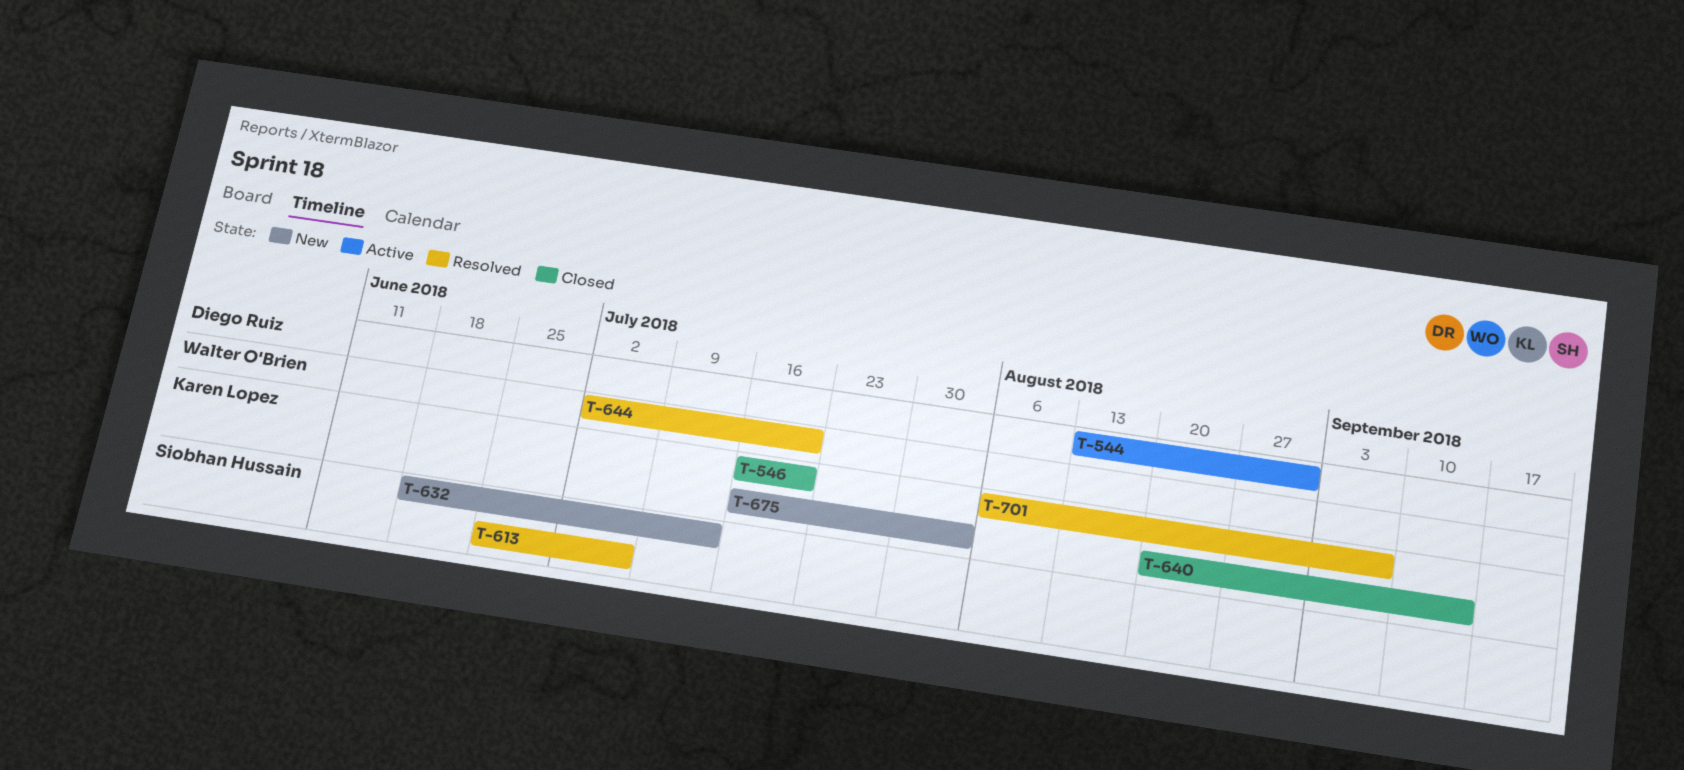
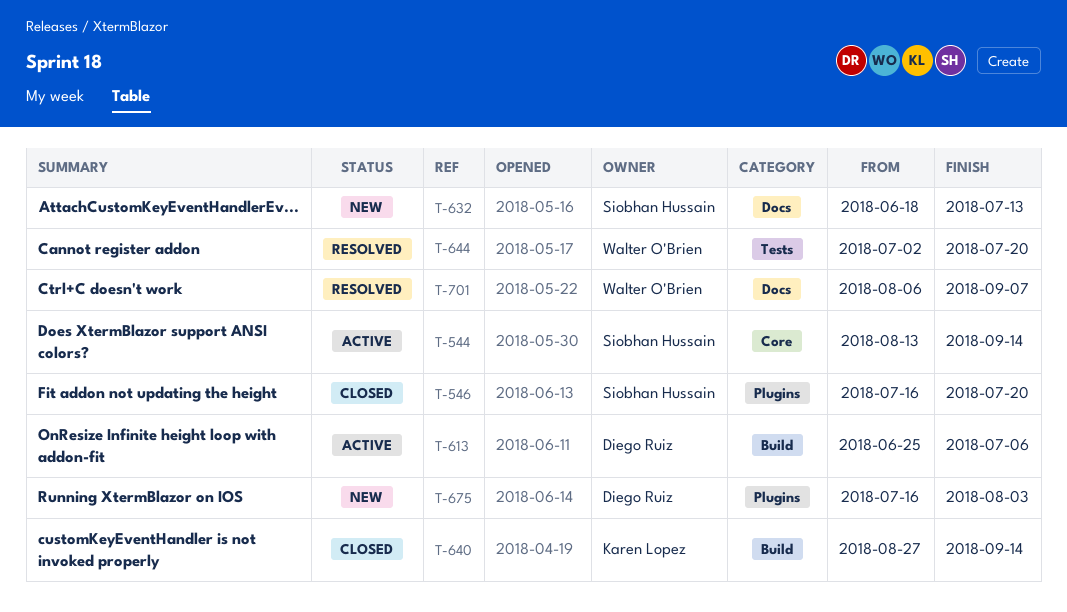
T-544, owner: Diego Ruiz -> Siobhan Hussain
T-544, due: Aug 31 -> Sep 14
T-546, owner: Karen Lopez -> Siobhan Hussain
T-613, status: Resolved -> Active
T-613, owner: Siobhan Hussain -> Diego Ruiz
T-640, start: Aug 20 -> Aug 27
T-675, owner: Karen Lopez -> Diego Ruiz
T-701, owner: Karen Lopez -> Walter O'Brien

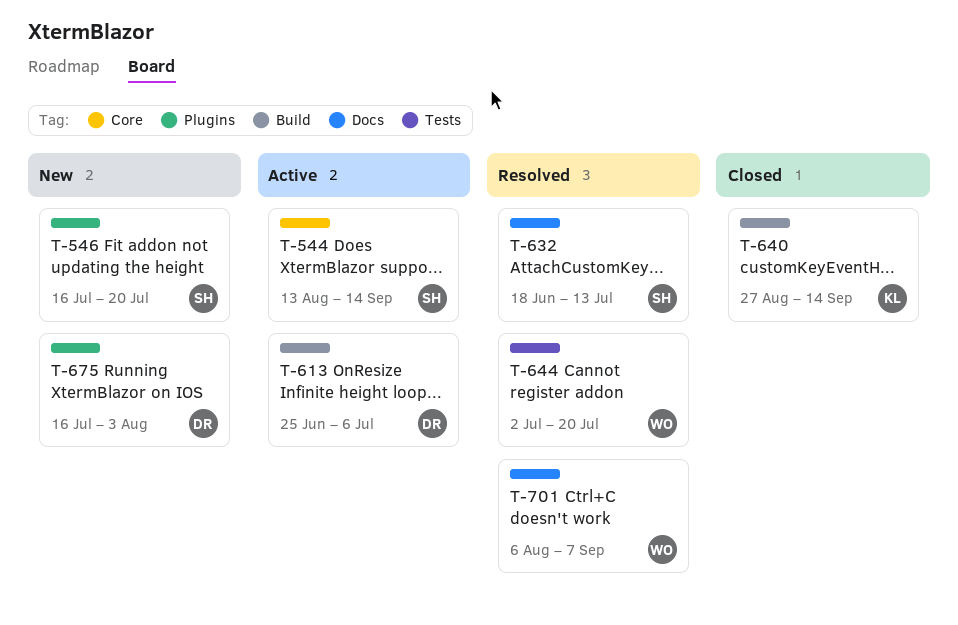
T-546, status: Closed -> New
T-632, status: New -> Resolved

